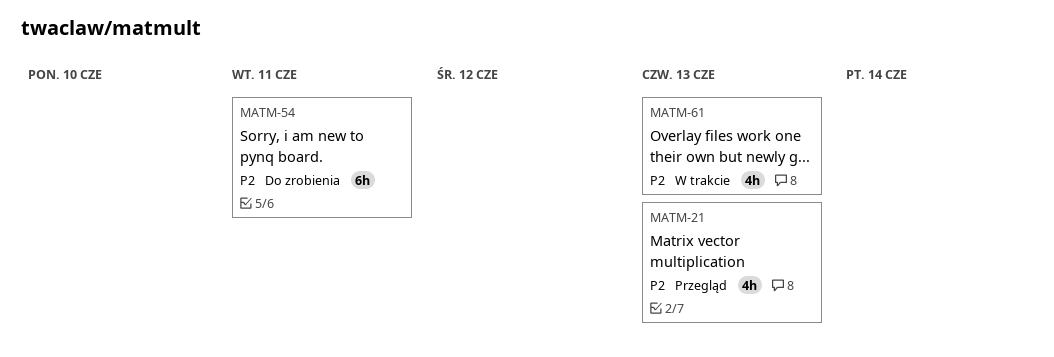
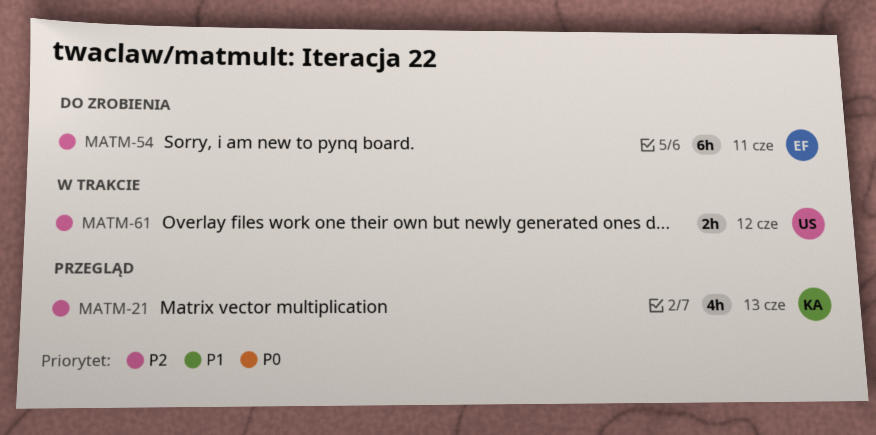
MATM-61, estimate: 4h -> 2h
MATM-61, due: Jun 13 -> Jun 12

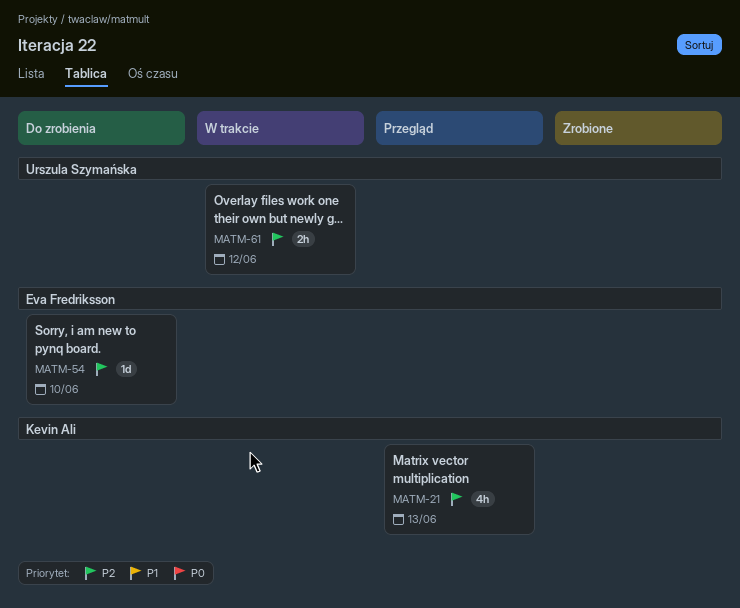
MATM-54, estimate: 6h -> 1d
MATM-54, due: Jun 11 -> Jun 10

